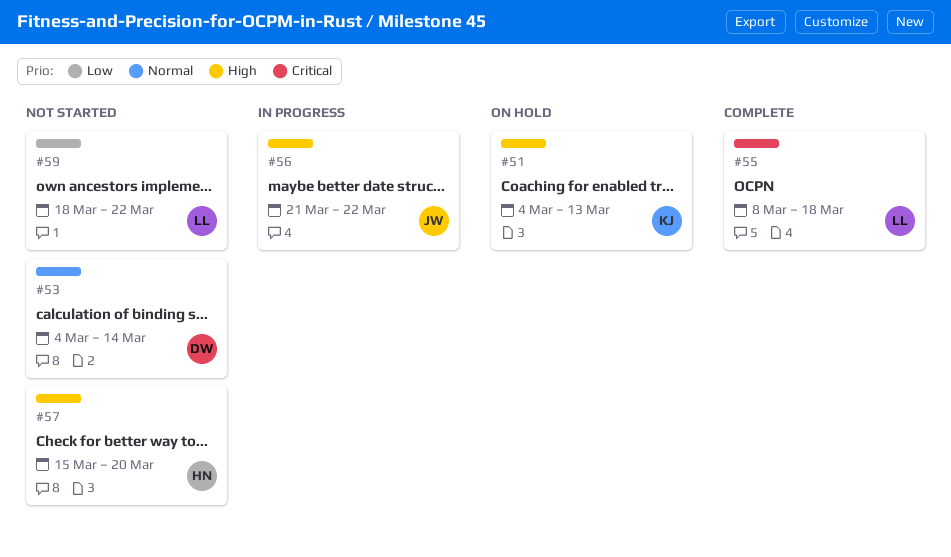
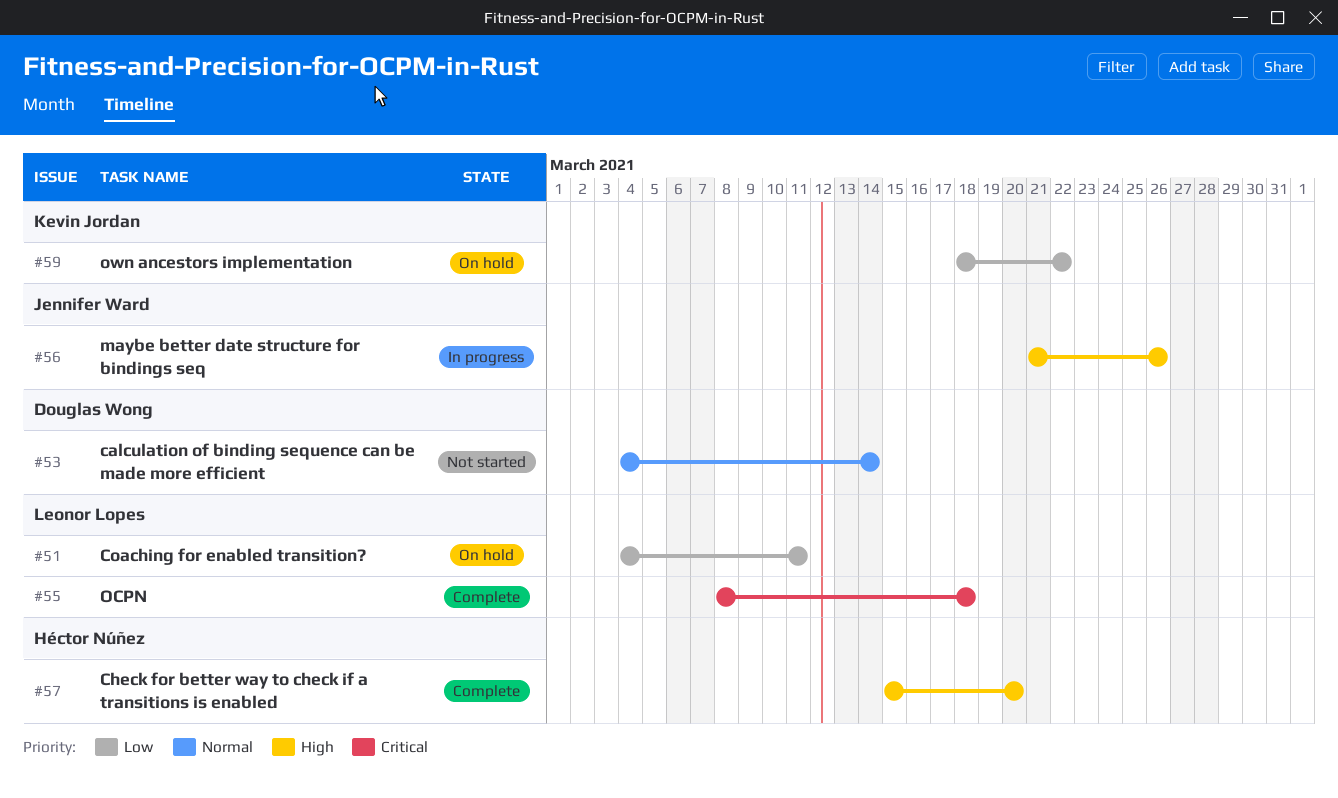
#51, owner: Kevin Jordan -> Leonor Lopes
#51, priority: High -> Low
#51, due: Mar 13 -> Mar 11
#56, due: Mar 22 -> Mar 26
#57, status: Not started -> Complete
#59, status: Not started -> On hold
#59, owner: Leonor Lopes -> Kevin Jordan

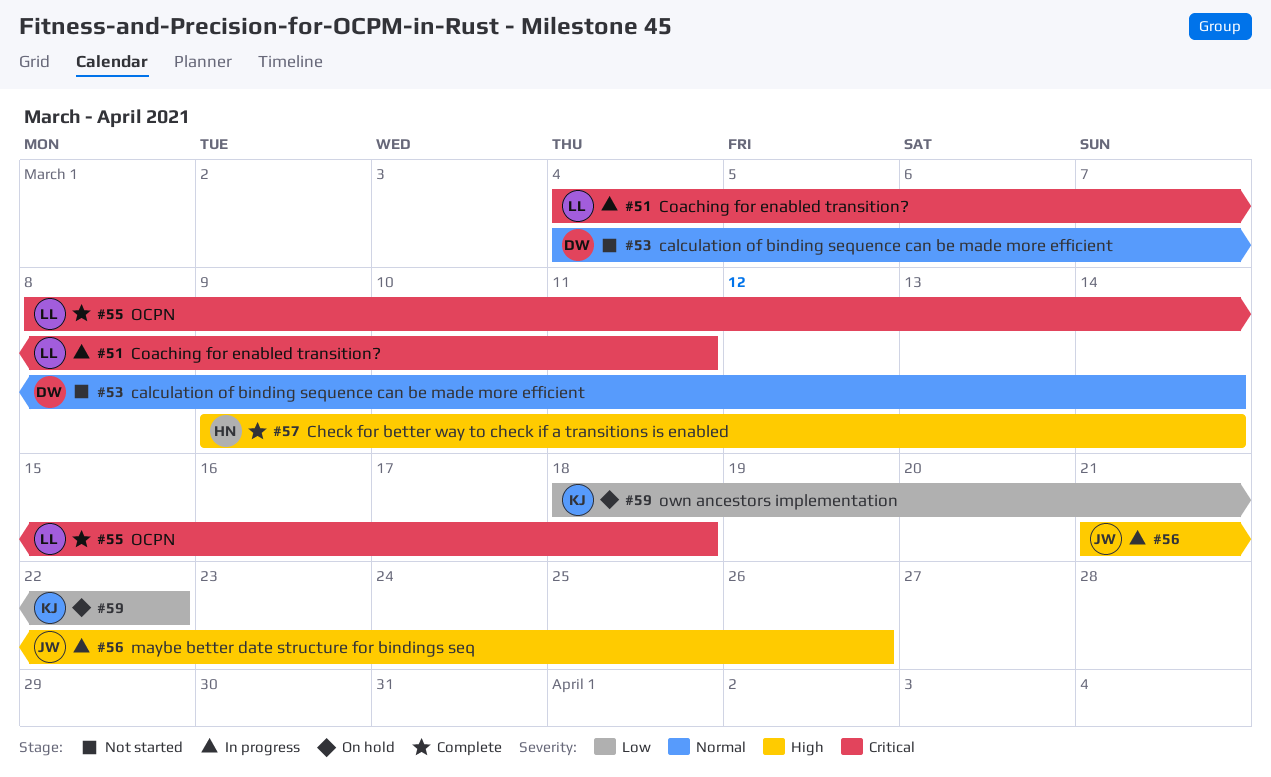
#51, status: On hold -> In progress
#51, priority: Low -> Critical
#57, start: Mar 15 -> Mar 9
#57, due: Mar 20 -> Mar 14

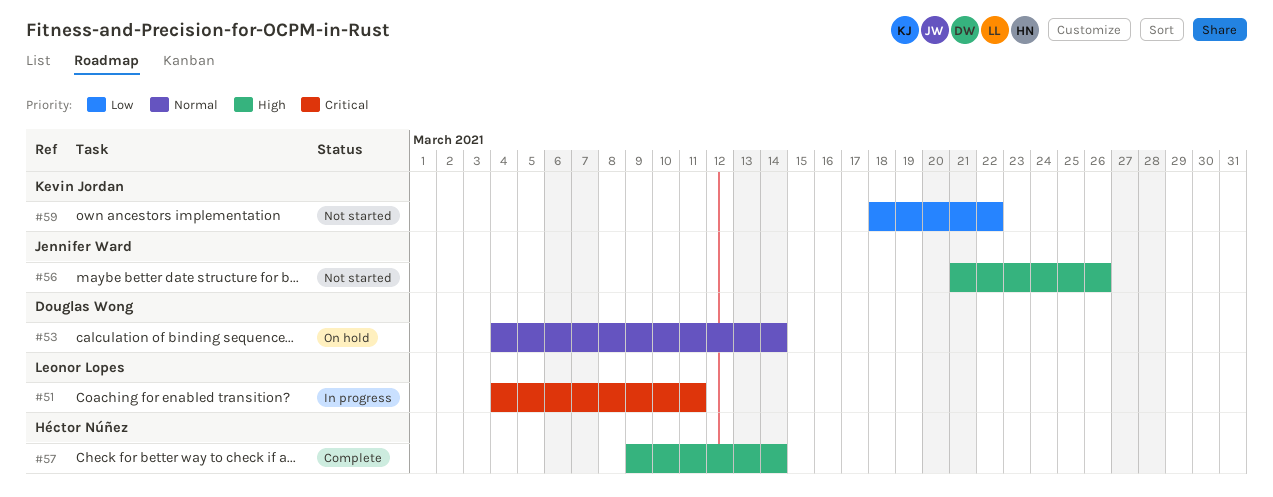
#53, status: Not started -> On hold
#55: present -> none
#56, status: In progress -> Not started
#59, status: On hold -> Not started

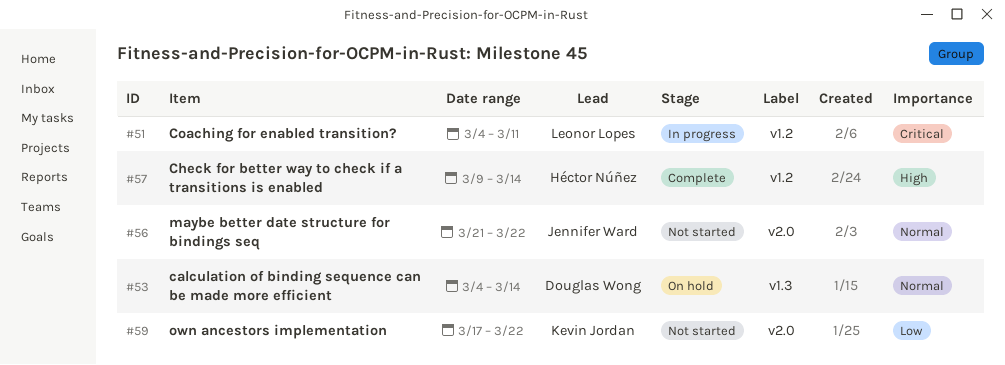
#56, priority: High -> Normal
#56, due: Mar 26 -> Mar 22
#59, start: Mar 18 -> Mar 17

